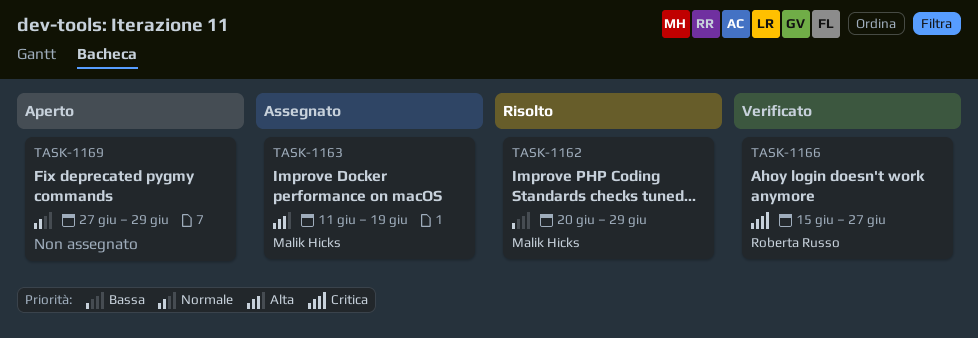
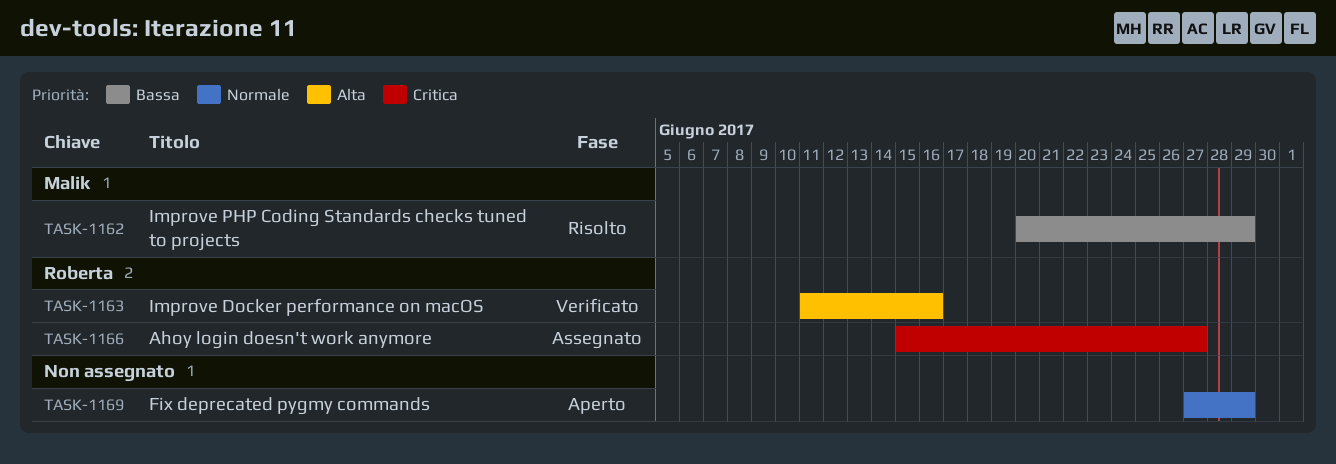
TASK-1163, status: Assegnato -> Verificato
TASK-1163, owner: Malik Hicks -> Roberta Russo
TASK-1163, due: Jun 19 -> Jun 16
TASK-1166, status: Verificato -> Assegnato

